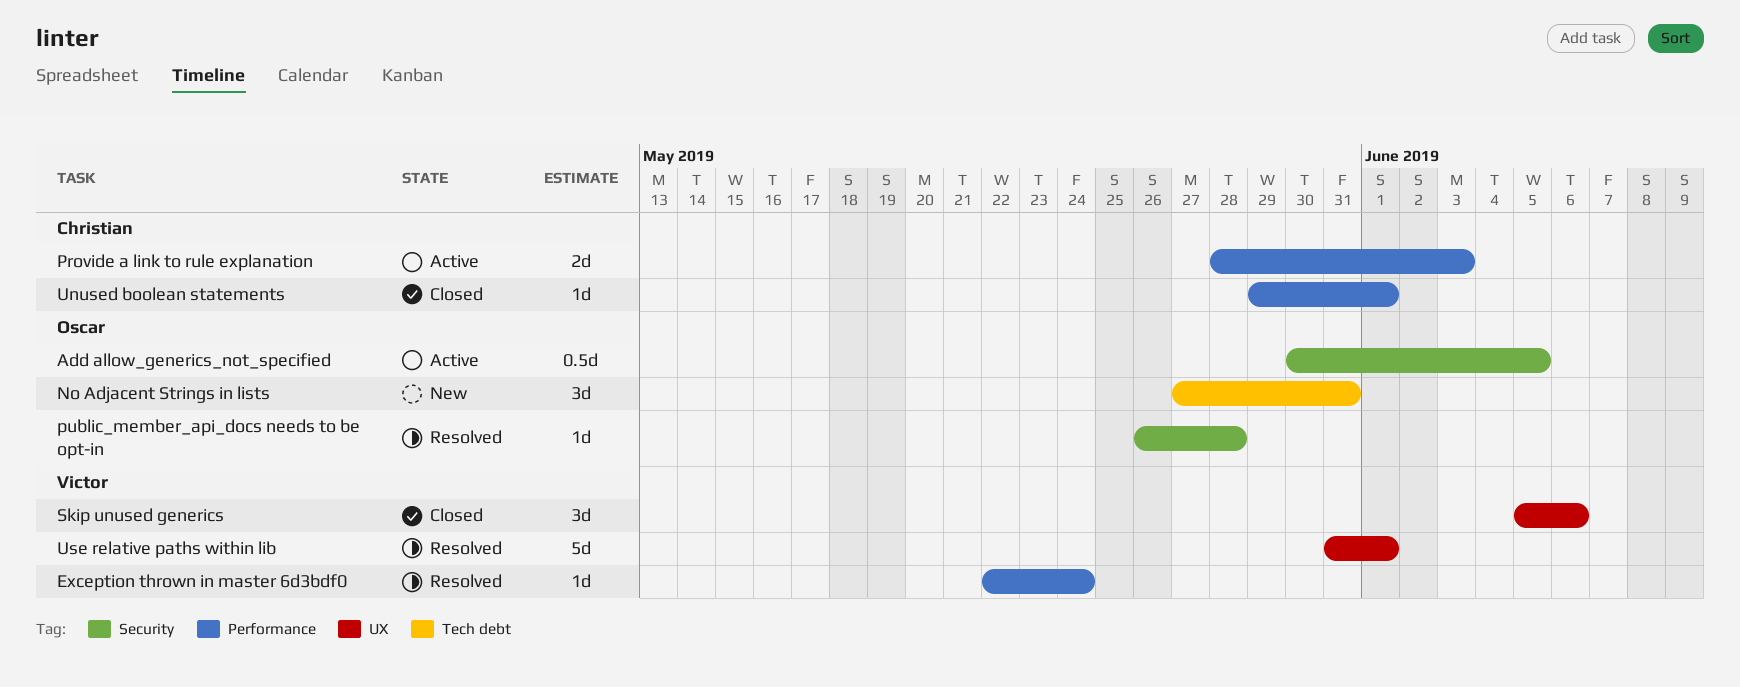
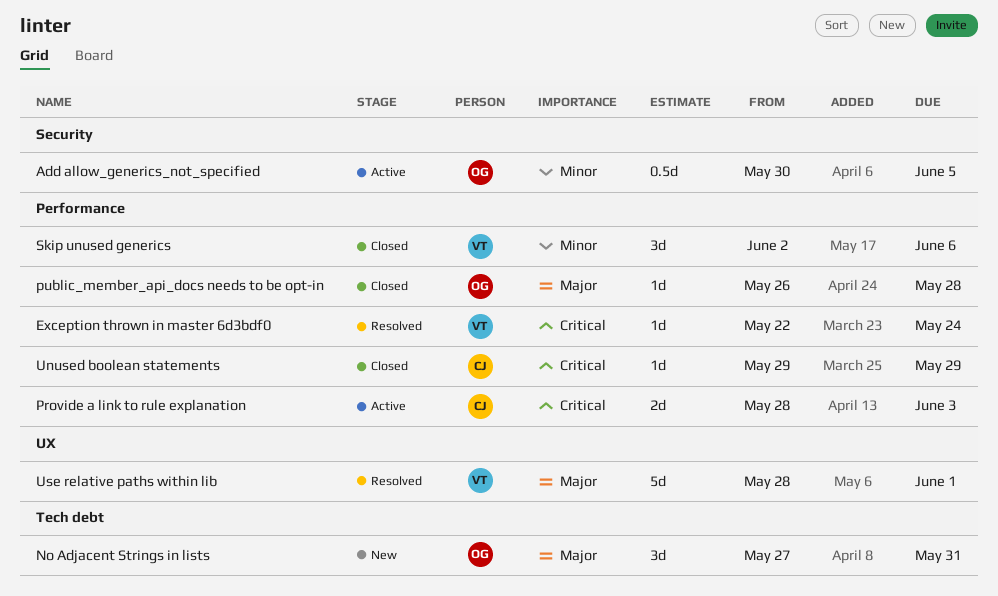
public_member_api_docs needs to be opt-in, status: Resolved -> Closed
public_member_api_docs needs to be opt-in, label: Security -> Performance
Skip unused generics, label: UX -> Performance
Skip unused generics, start: Jun 5 -> Jun 2
Unused boolean statements, due: Jun 1 -> May 29
Use relative paths within lib, start: May 31 -> May 28

